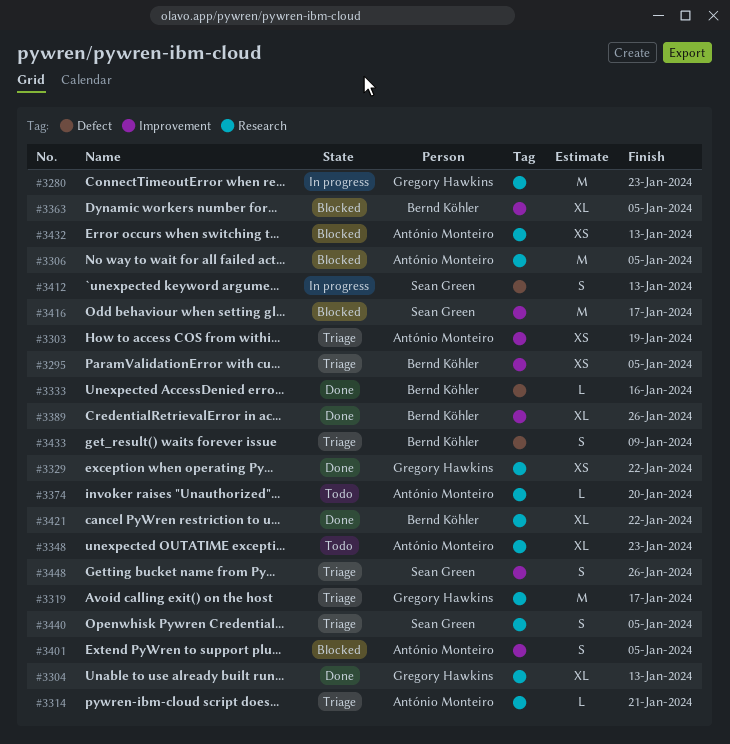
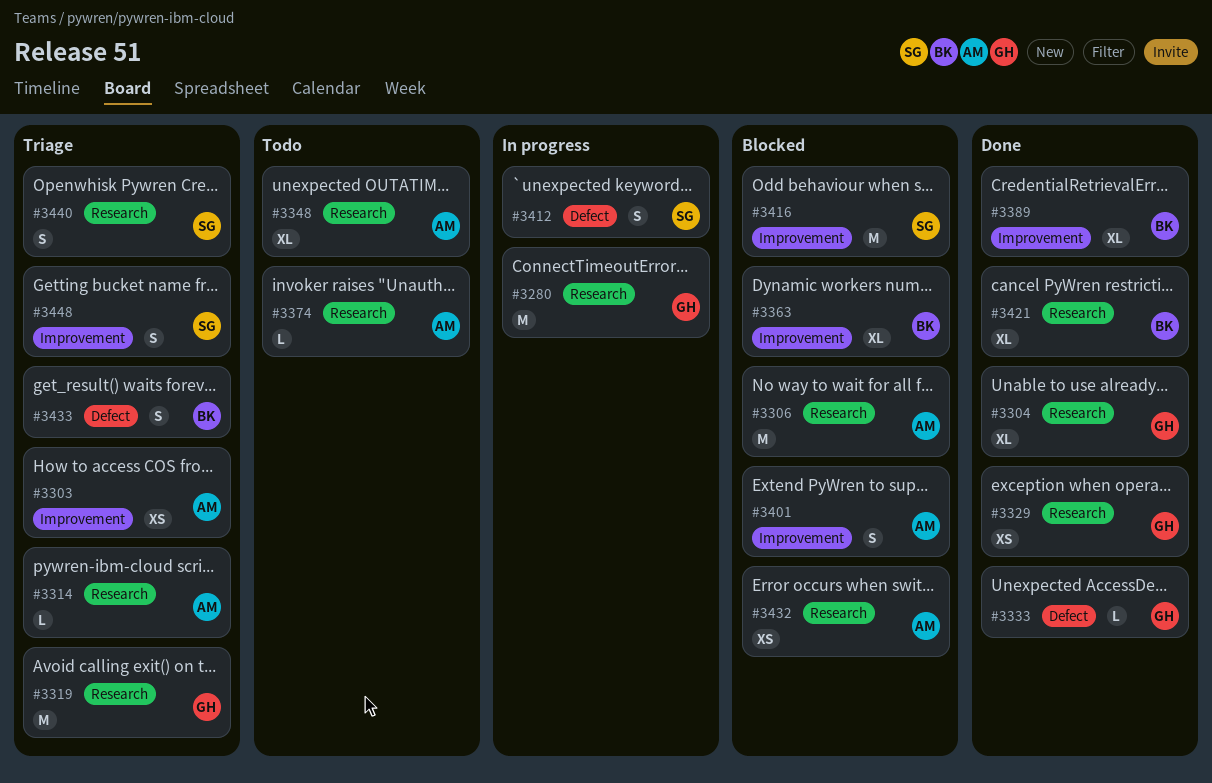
#3295: present -> none
#3333, owner: Bernd Köhler -> Gregory Hawkins

